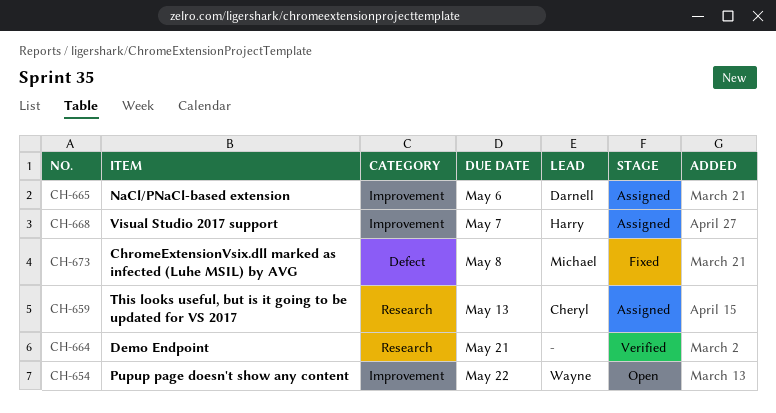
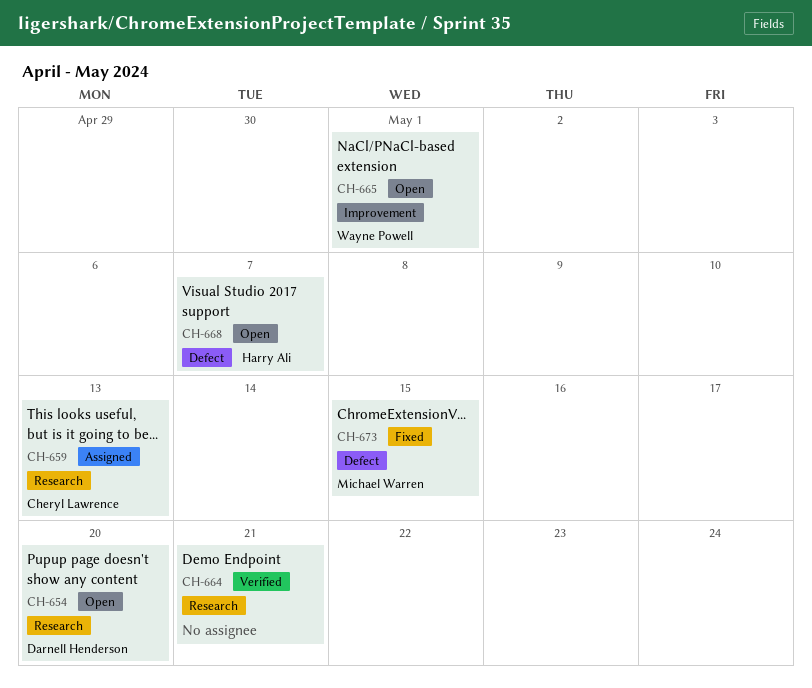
CH-654, owner: Wayne Powell -> Darnell Henderson
CH-654, label: Improvement -> Research
CH-654, due: May 22 -> May 20
CH-665, status: Assigned -> Open
CH-665, owner: Darnell Henderson -> Wayne Powell
CH-665, due: May 6 -> May 1
CH-668, status: Assigned -> Open
CH-668, label: Improvement -> Defect
CH-673, due: May 8 -> May 15

